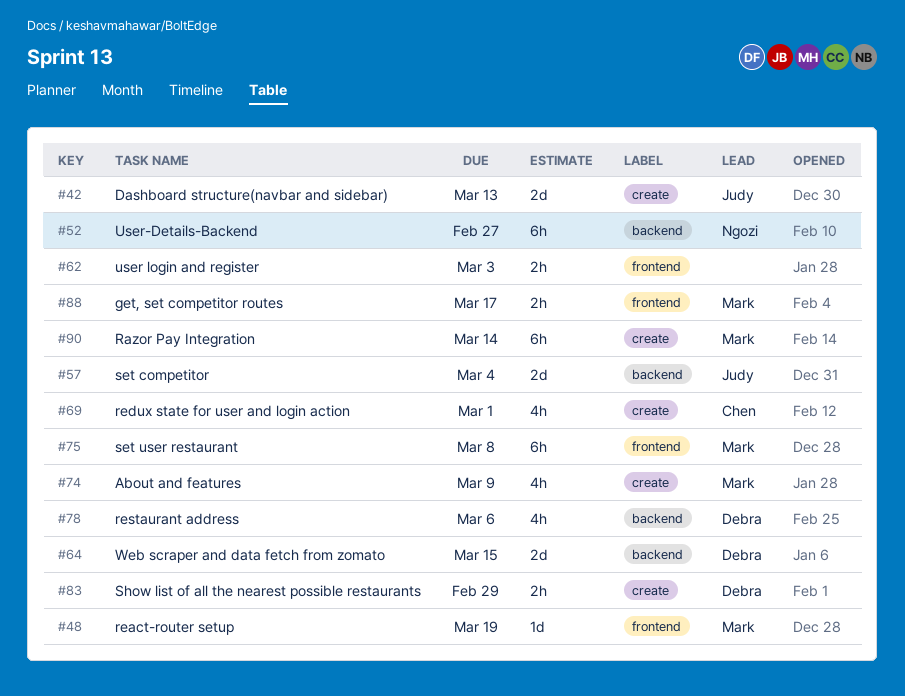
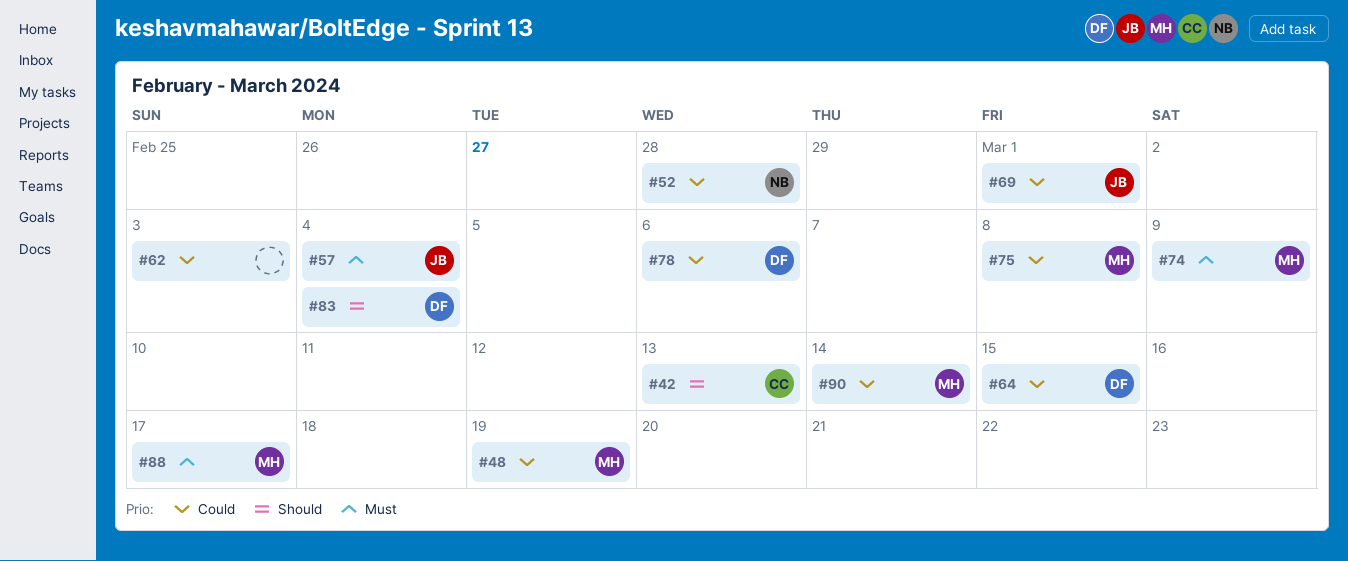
#42, owner: Judy -> Chen
#52, due: Feb 27 -> Feb 28
#69, owner: Chen -> Judy
#83, due: Feb 29 -> Mar 4

